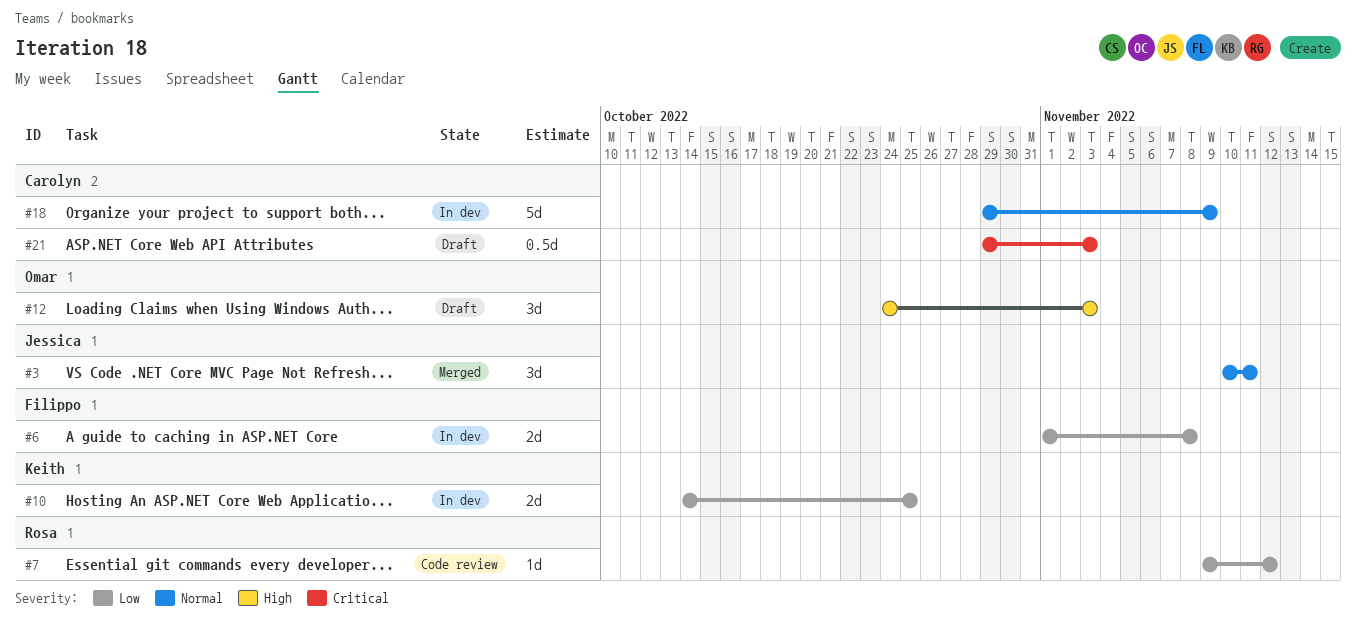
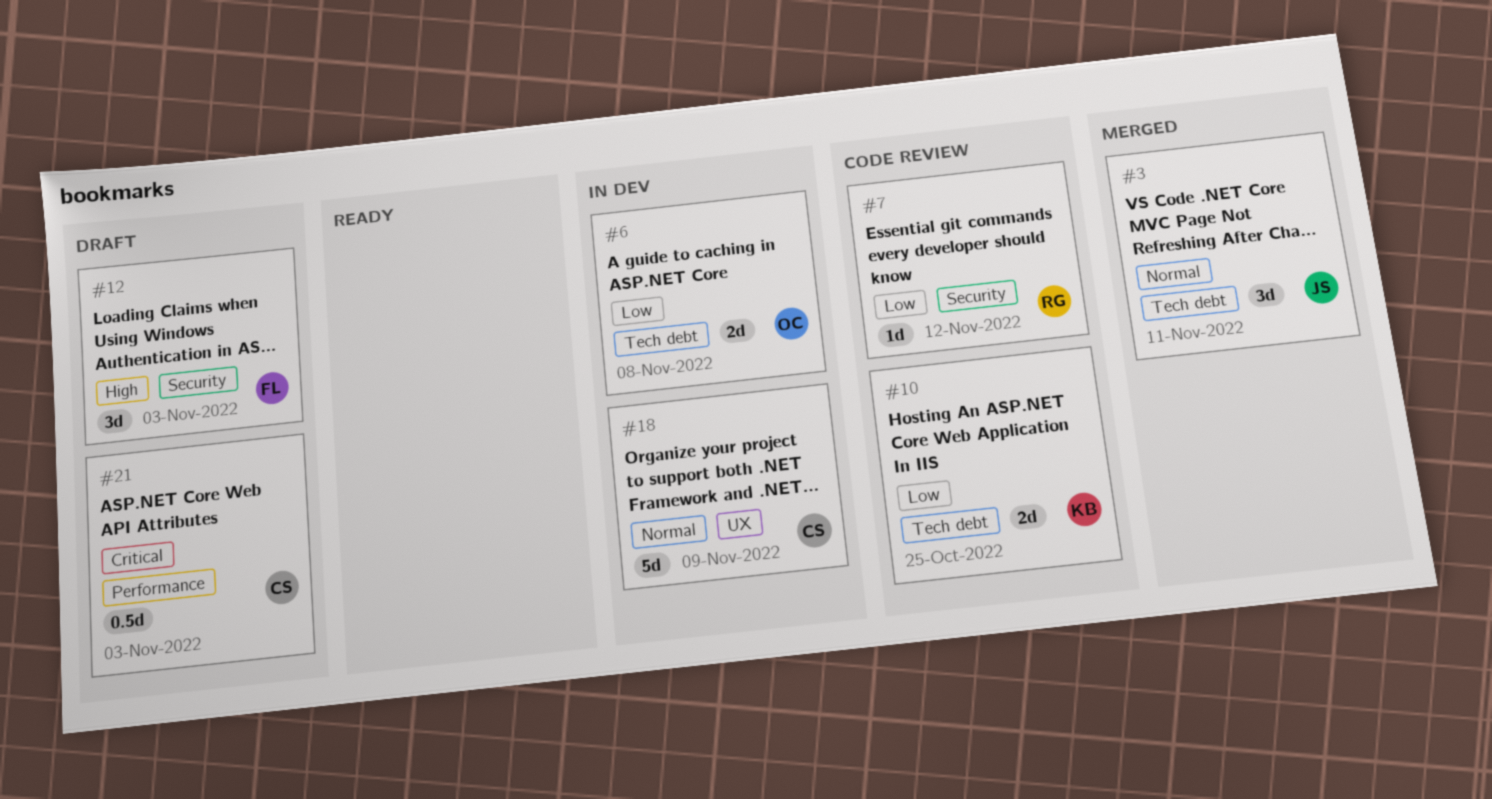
#6, owner: Filippo -> Omar
#10, status: In dev -> Code review
#12, owner: Omar -> Filippo

